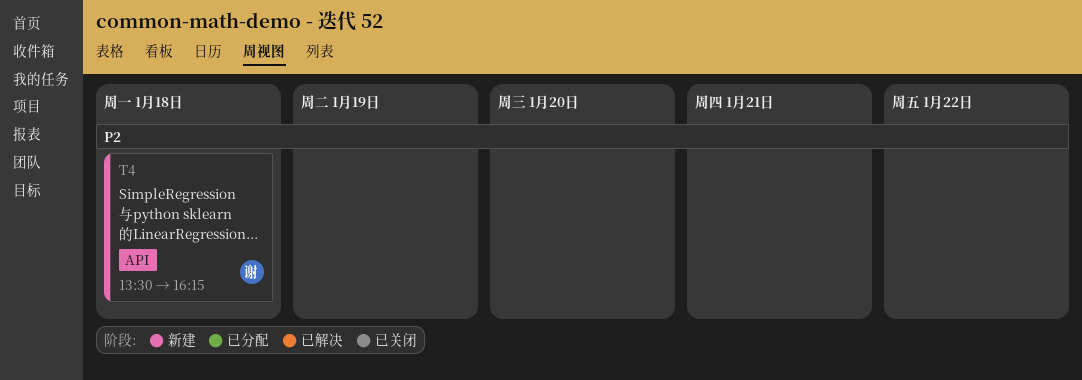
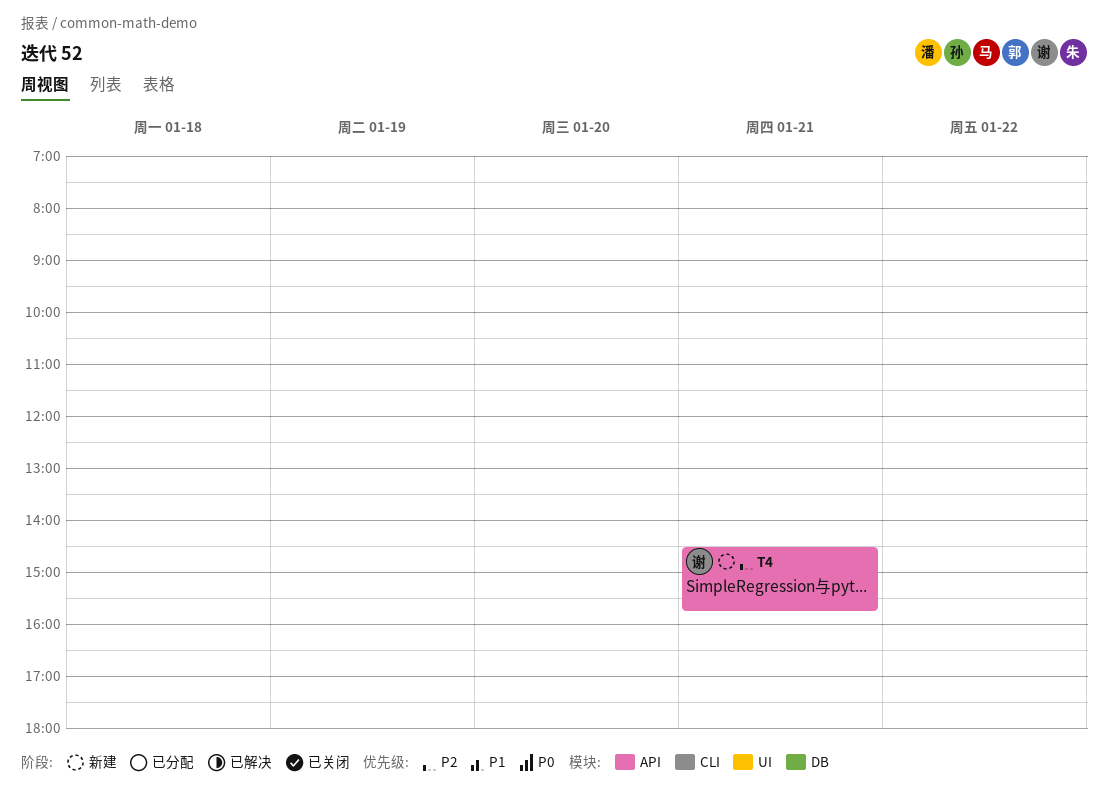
T4, day: Jan 18 -> Jan 21
T4, begins: 13:30 -> 14:30
T4, ends: 16:15 -> 15:45

